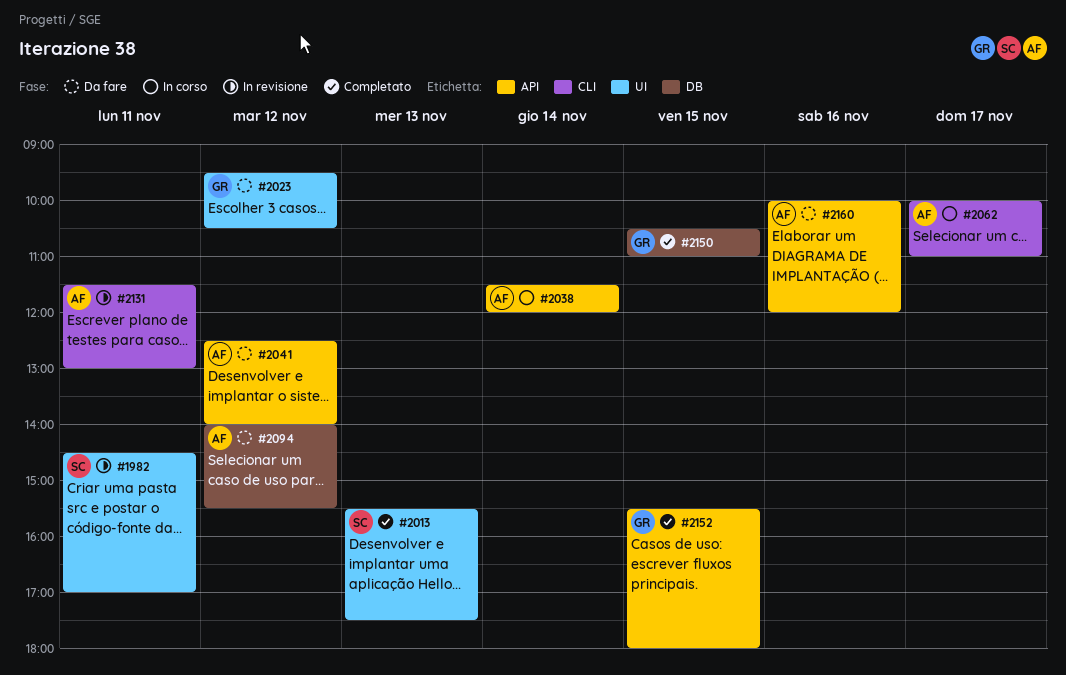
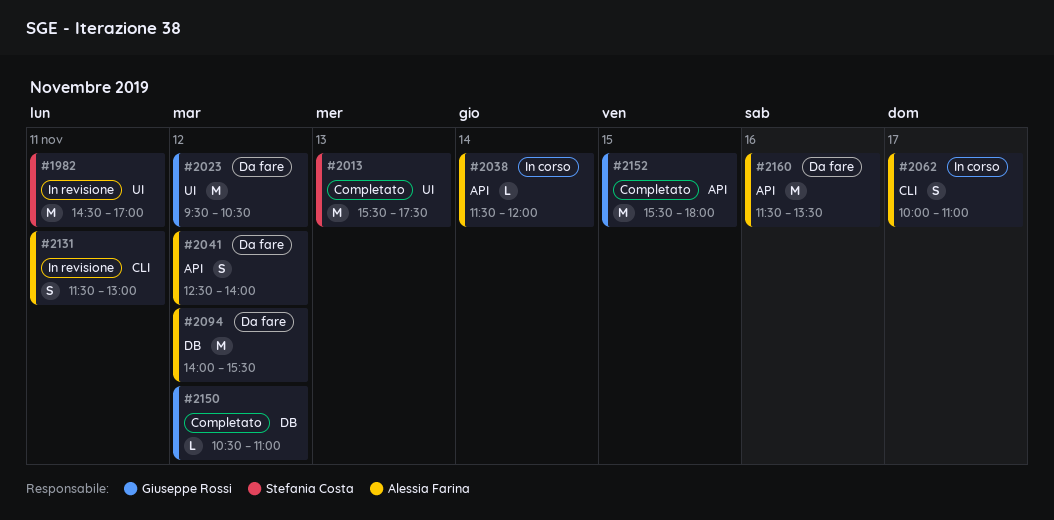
#2150, day: Nov 15 -> Nov 12
#2160, begins: 10:00 -> 11:30
#2160, ends: 12:00 -> 13:30

